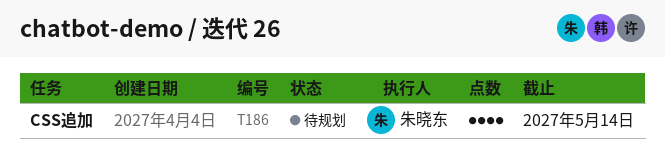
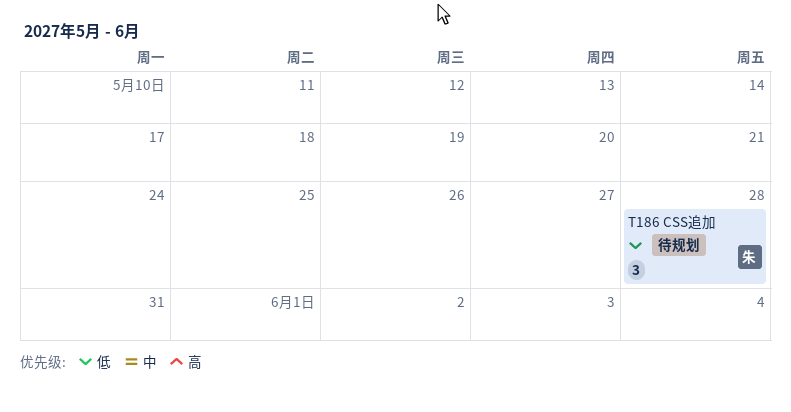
T186, estimate: 4 -> 3
T186, due: May 14 -> May 28

